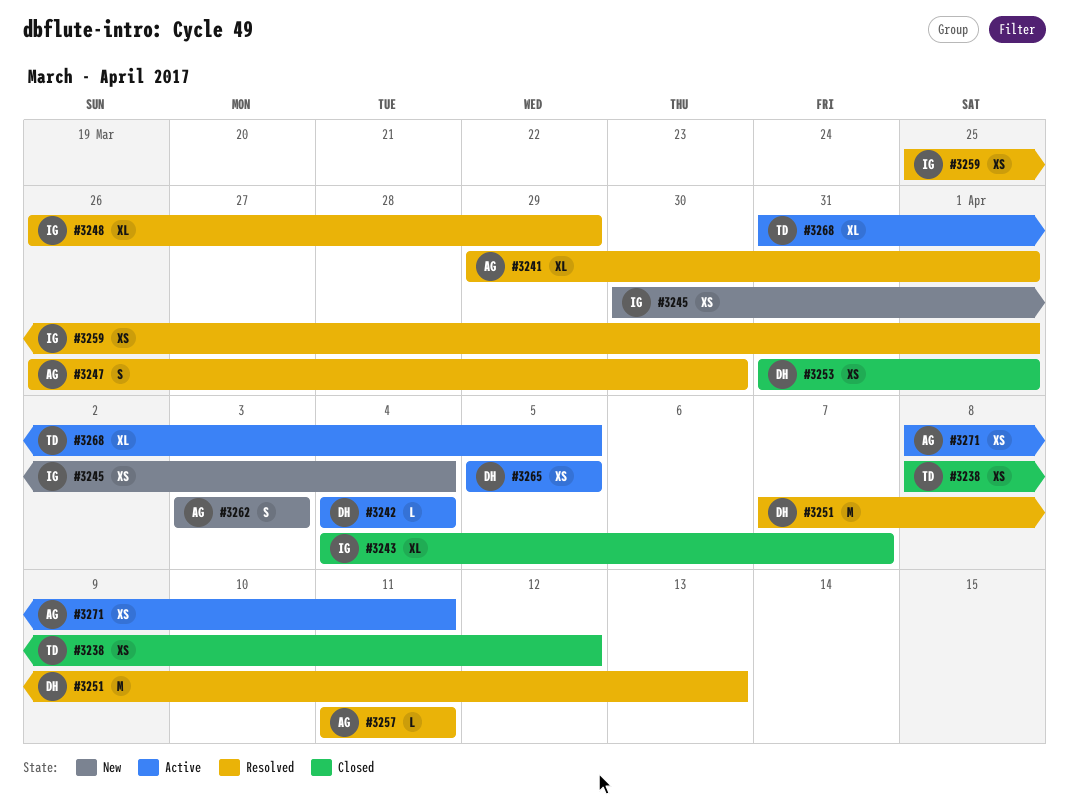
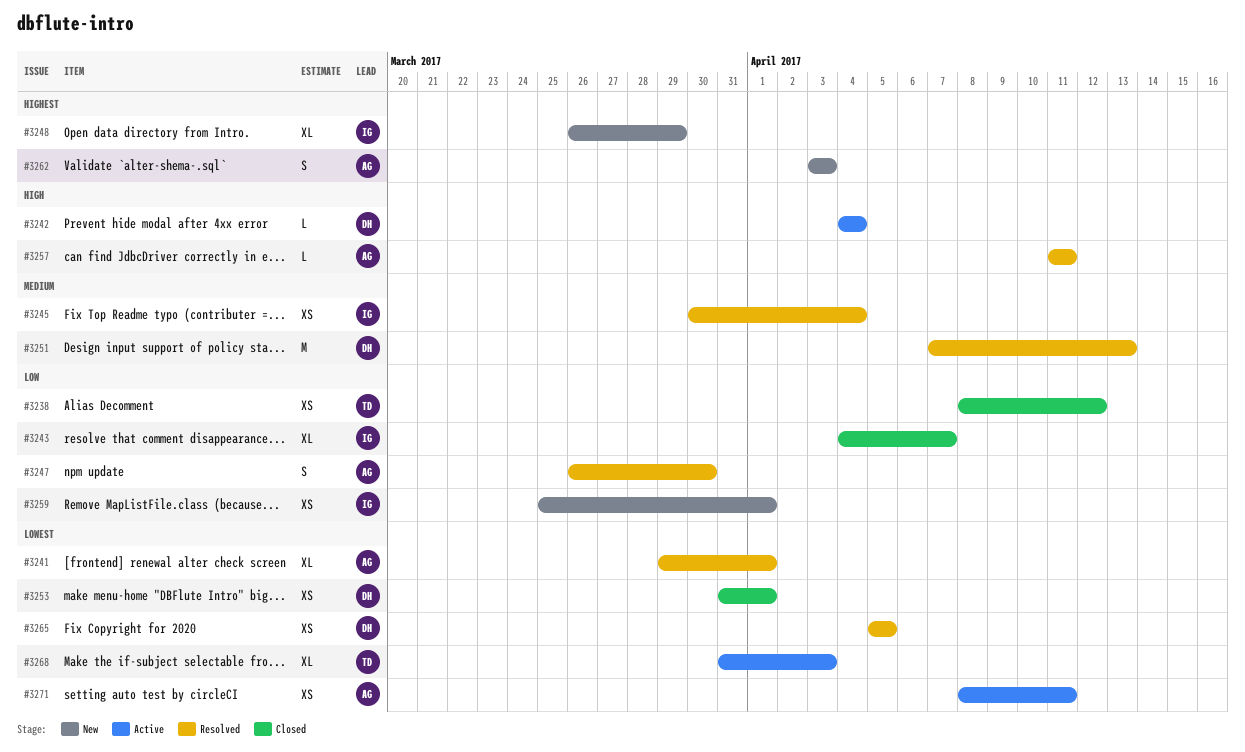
#3245, status: New -> Resolved
#3248, status: Resolved -> New
#3259, status: Resolved -> New
#3265, status: Active -> Resolved
#3268, due: Apr 5 -> Apr 3

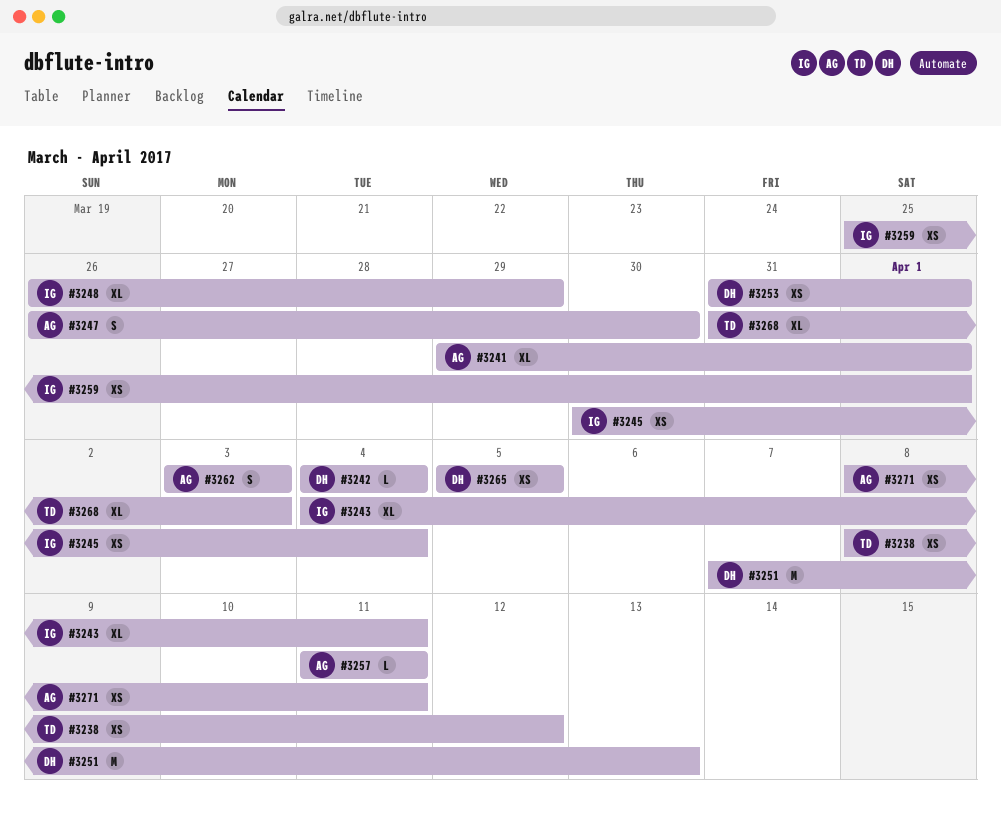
#3243, due: Apr 7 -> Apr 11

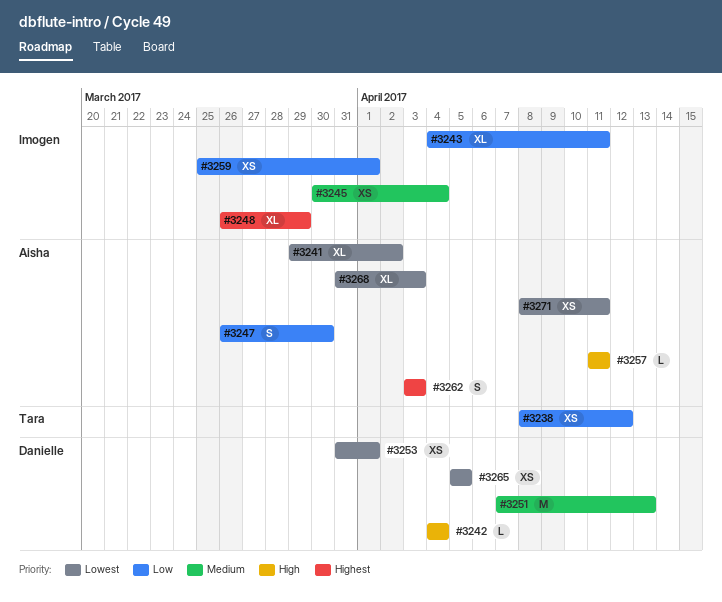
#3241, due: Apr 1 -> Apr 2
#3268, owner: Tara -> Aisha

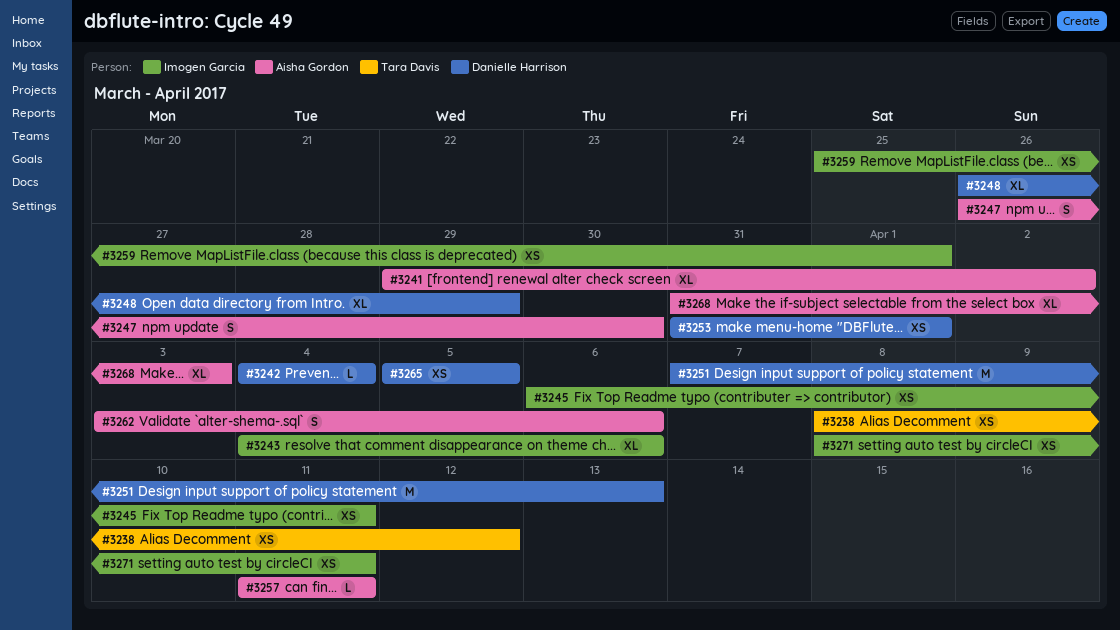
#3243, due: Apr 11 -> Apr 6
#3245, start: Mar 30 -> Apr 6
#3245, due: Apr 4 -> Apr 11
#3248, owner: Imogen Garcia -> Danielle Harrison
#3262, due: Apr 3 -> Apr 6
#3271, owner: Aisha Gordon -> Imogen Garcia

